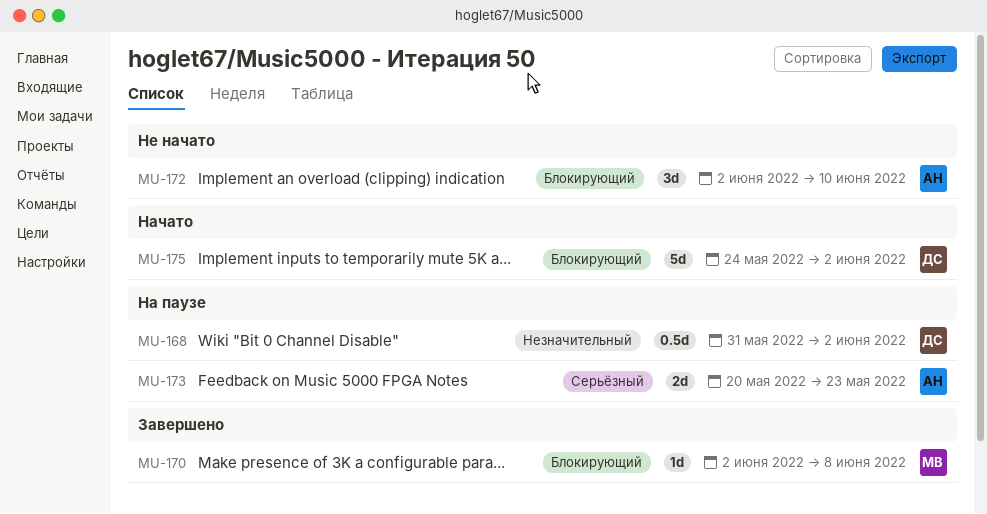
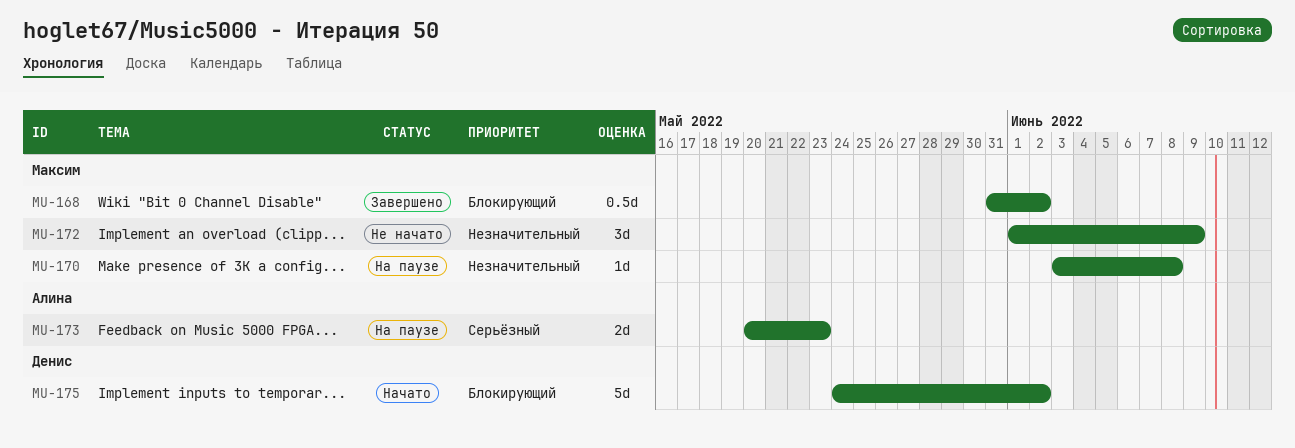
MU-168, status: На паузе -> Завершено
MU-168, owner: Денис -> Максим
MU-168, priority: Незначительный -> Блокирующий
MU-170, status: Завершено -> На паузе
MU-170, priority: Блокирующий -> Незначительный
MU-170, start: Jun 2 -> Jun 3
MU-172, owner: Алина -> Максим
MU-172, priority: Блокирующий -> Незначительный
MU-172, start: Jun 2 -> Jun 1
MU-172, due: Jun 10 -> Jun 9

